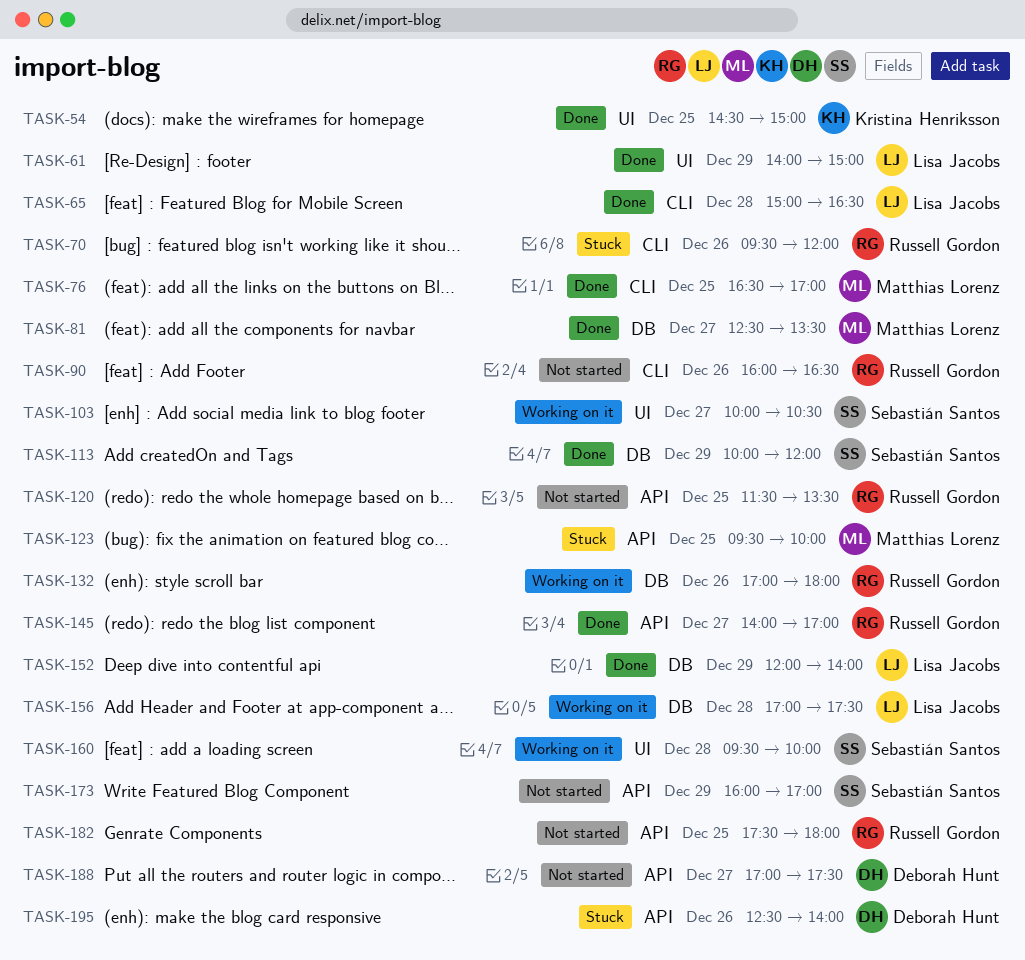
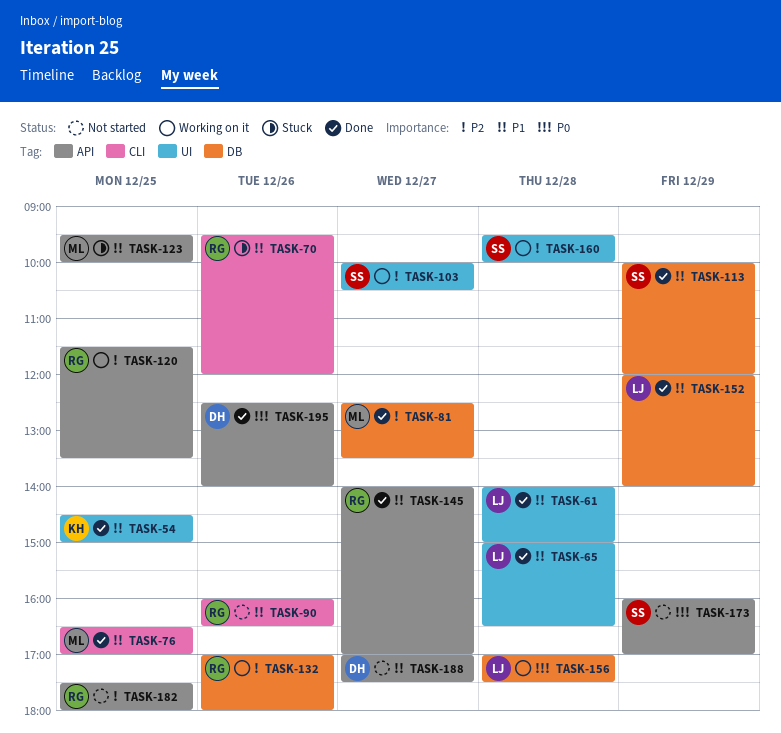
TASK-61, day: Dec 29 -> Dec 28
TASK-65, label: CLI -> UI
TASK-120, status: Not started -> Working on it
TASK-195, status: Stuck -> Done

